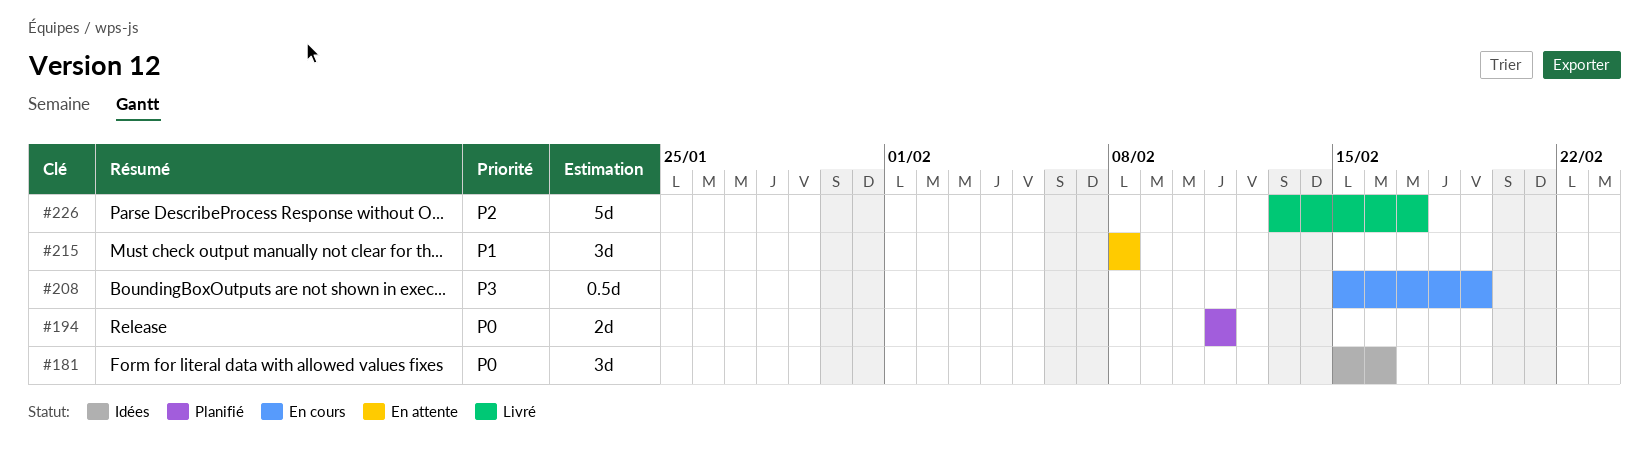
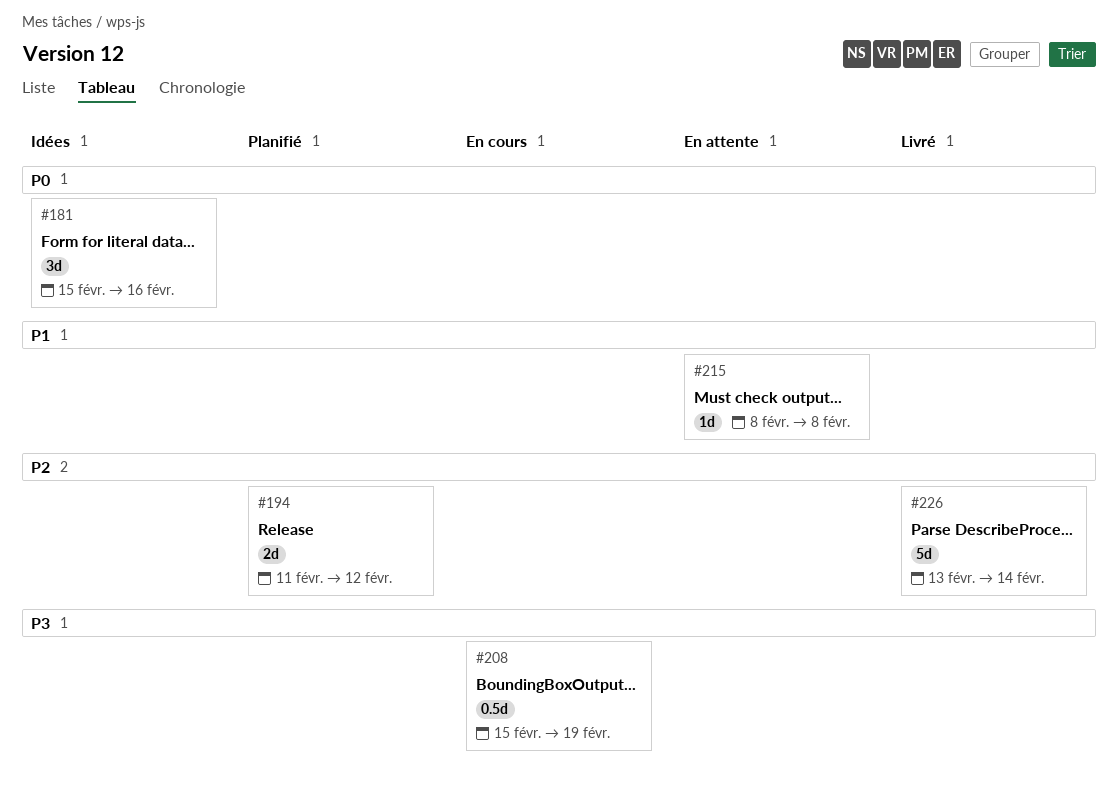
#194, priority: P0 -> P2
#194, due: Feb 11 -> Feb 12
#215, estimate: 3d -> 1d
#226, due: Feb 17 -> Feb 14

